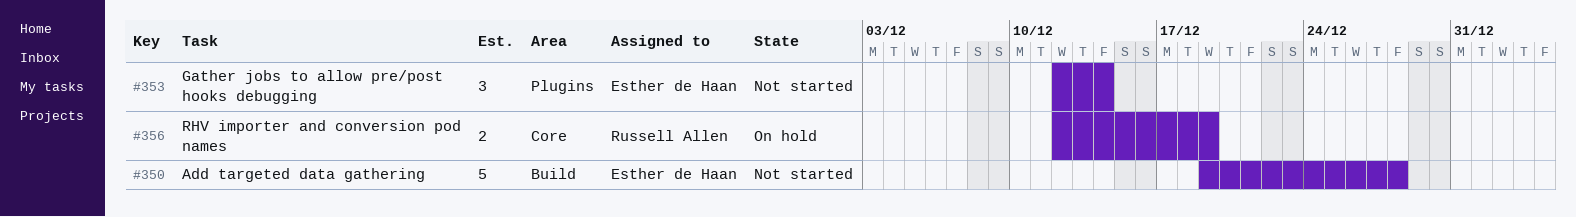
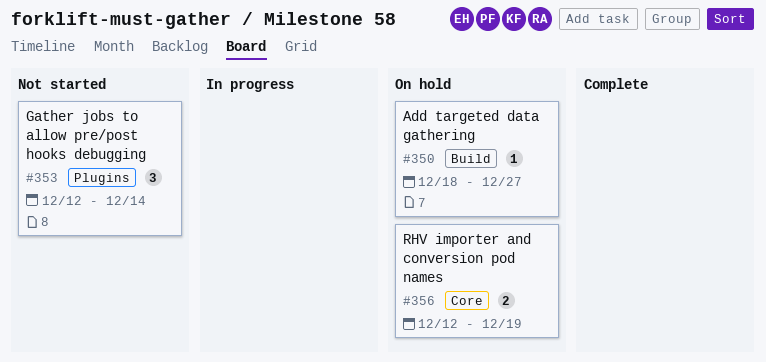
#350, status: Not started -> On hold
#350, estimate: 5 -> 1
#350, start: Dec 19 -> Dec 18
#350, due: Dec 28 -> Dec 27

